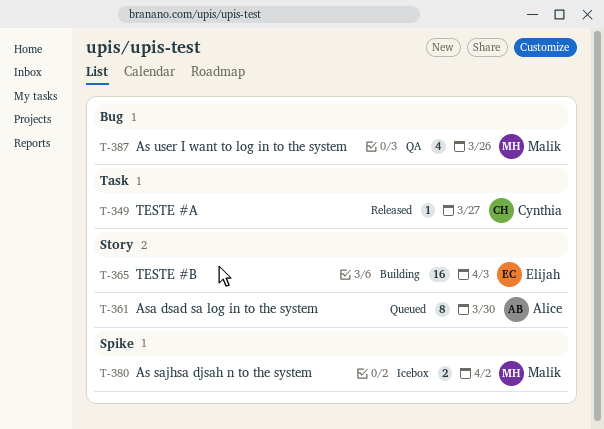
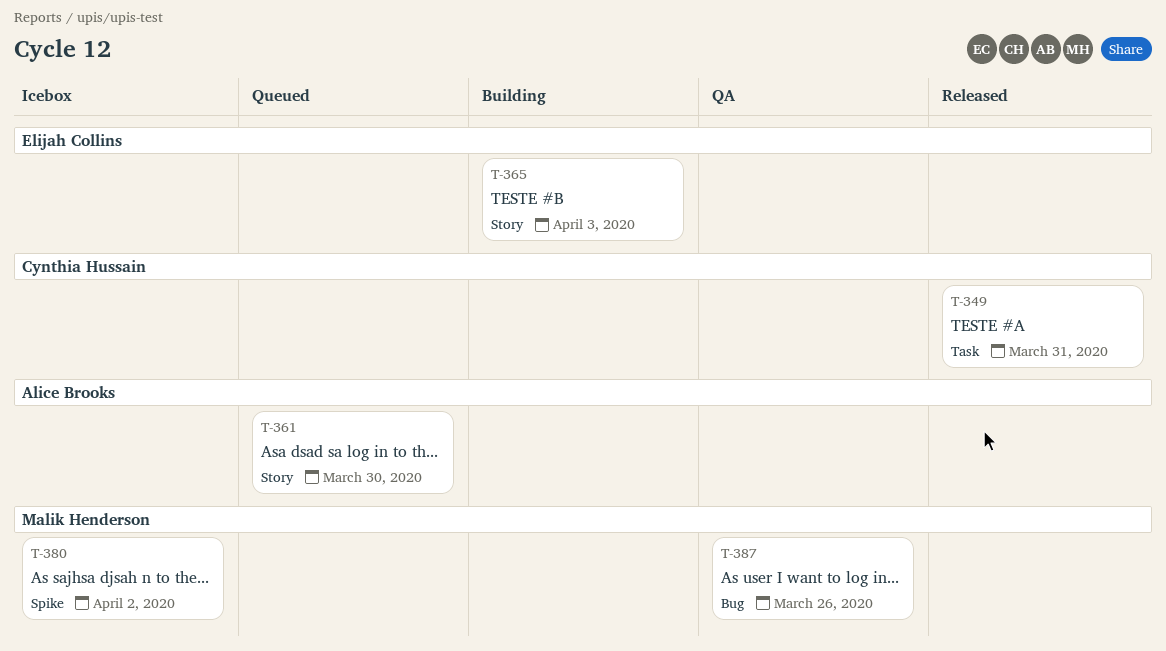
T-349, due: Mar 27 -> Mar 31

